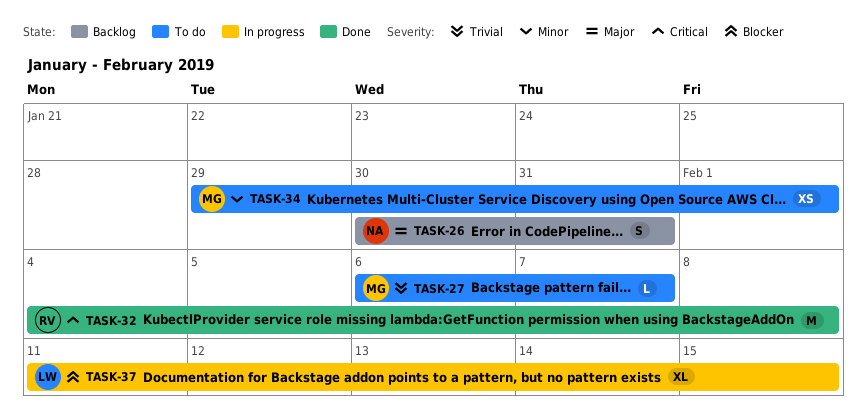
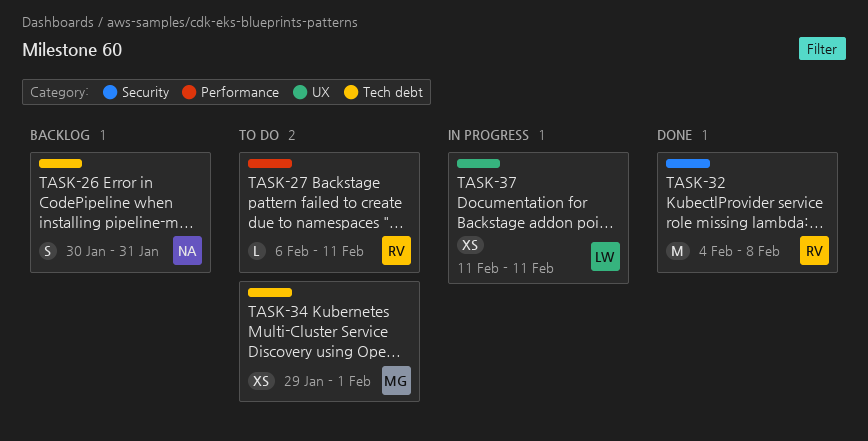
TASK-27, owner: MG -> RV
TASK-27, due: Feb 7 -> Feb 11
TASK-37, estimate: XL -> XS
TASK-37, due: Feb 15 -> Feb 11

